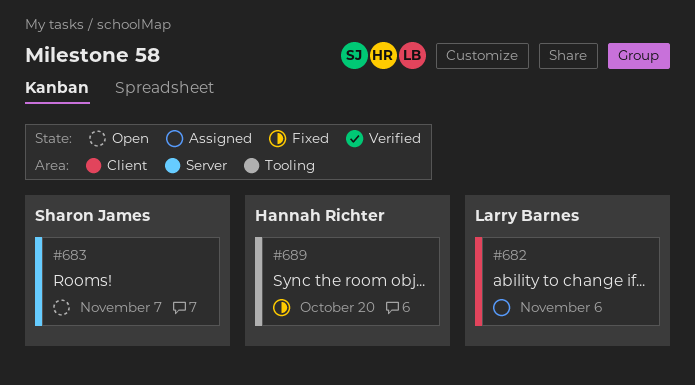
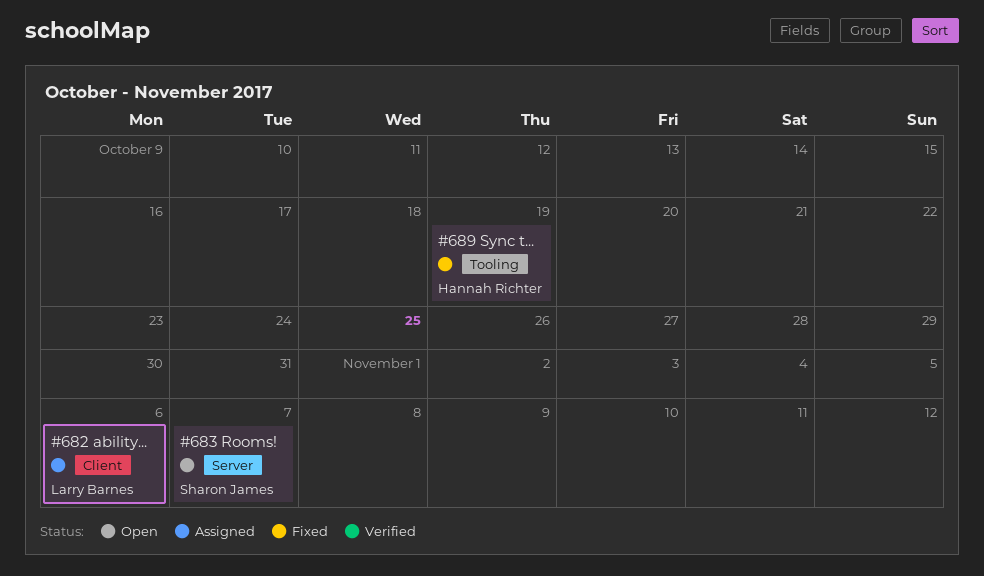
#689, due: Oct 20 -> Oct 19

